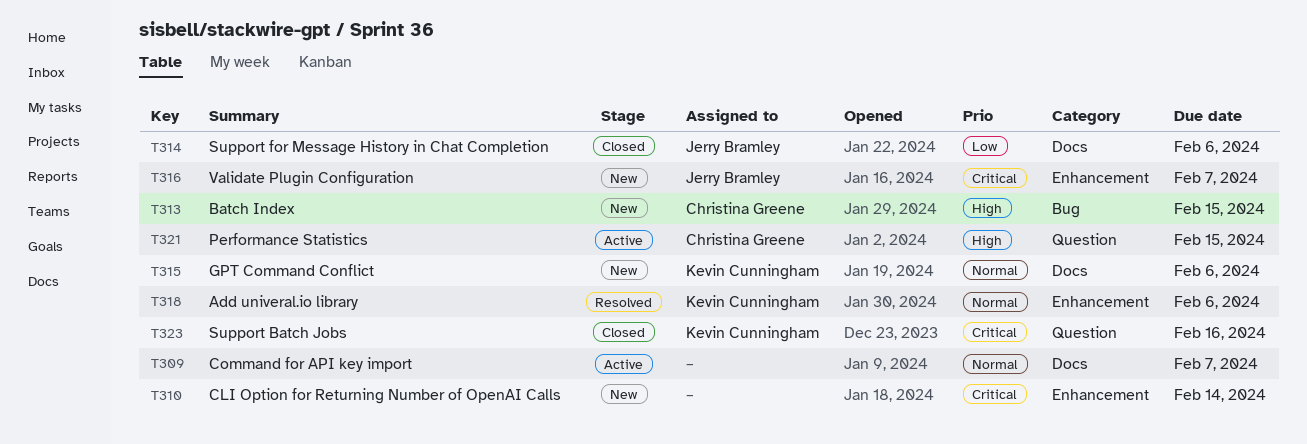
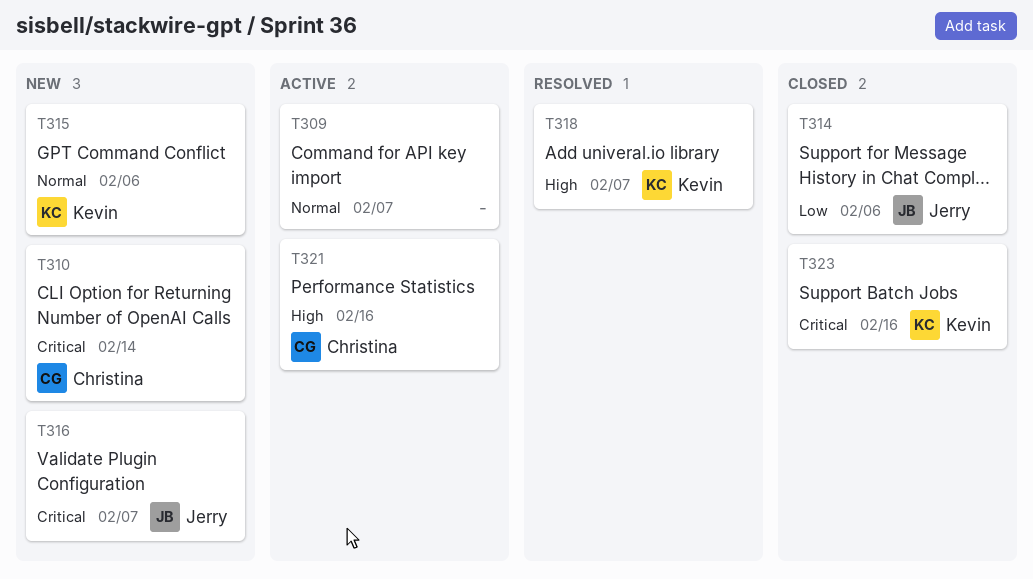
T310, owner: none -> Christina Greene
T313: present -> none
T318, priority: Normal -> High
T318, due: Feb 6 -> Feb 7
T321, due: Feb 15 -> Feb 16

